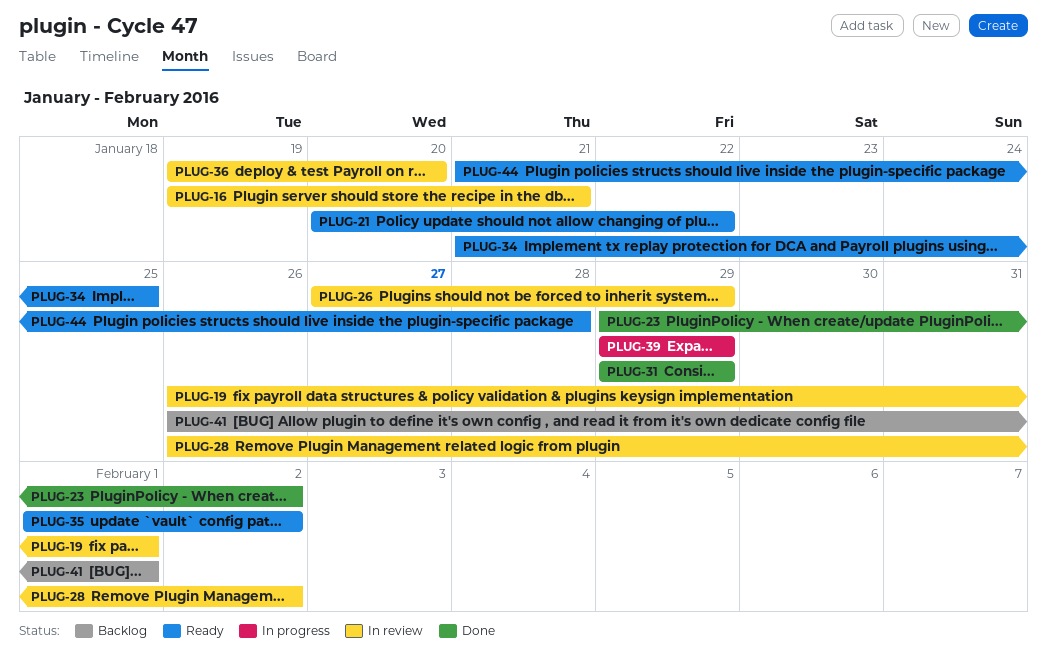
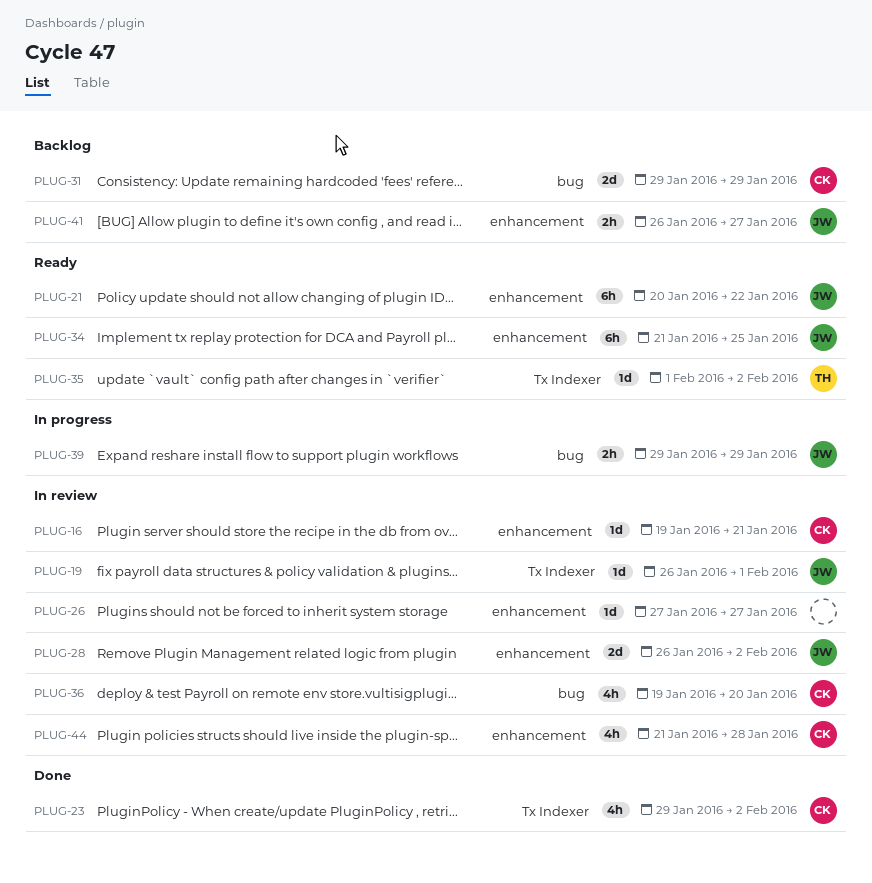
PLUG-26, due: Jan 29 -> Jan 27
PLUG-31, status: Done -> Backlog
PLUG-41, due: Feb 1 -> Jan 27
PLUG-44, status: Ready -> In review

